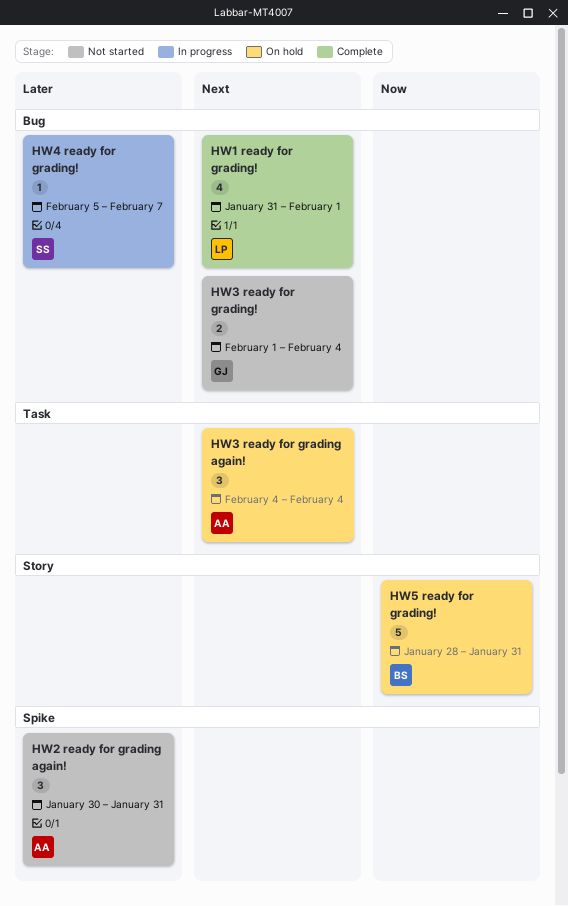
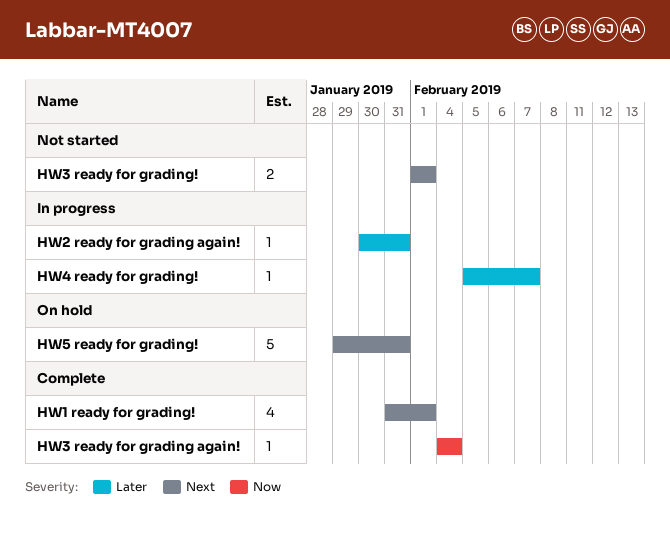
HW2 ready for grading again!, status: Not started -> In progress
HW2 ready for grading again!, estimate: 3 -> 1
HW3 ready for grading again!, status: On hold -> Complete
HW3 ready for grading again!, priority: Next -> Now
HW3 ready for grading again!, estimate: 3 -> 1
HW3 ready for grading!, due: Feb 4 -> Feb 1
HW5 ready for grading!, priority: Now -> Next
HW5 ready for grading!, start: Jan 28 -> Jan 29

